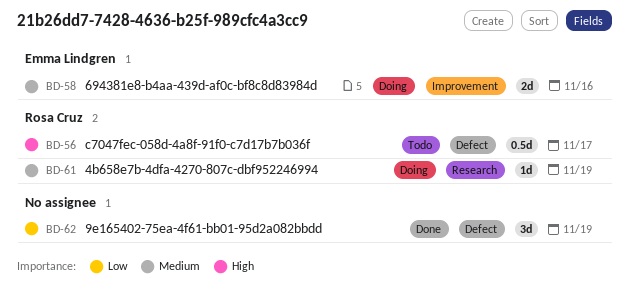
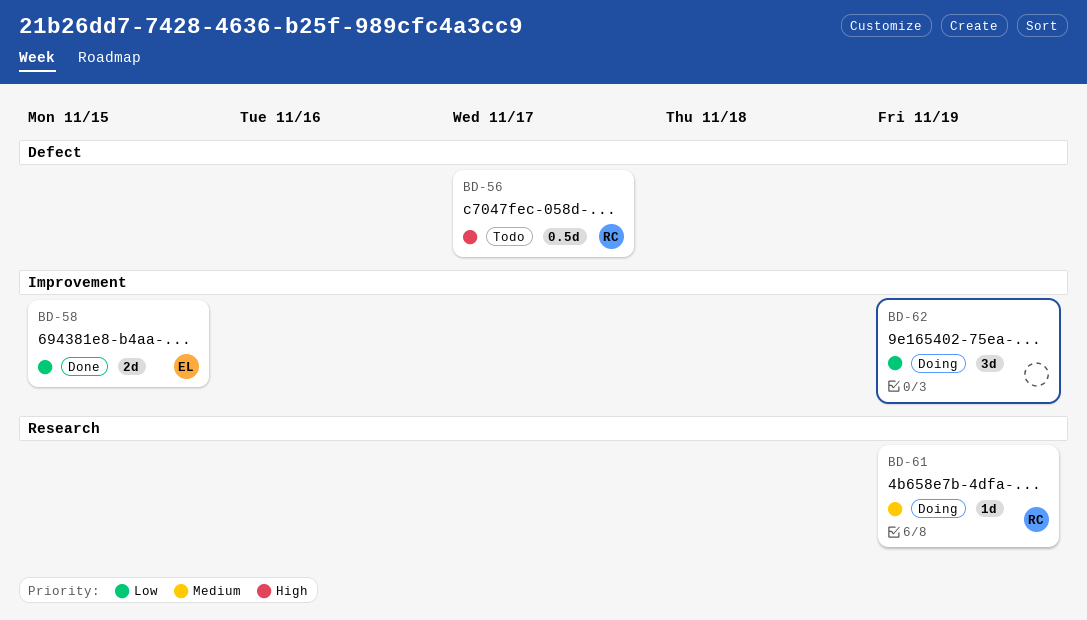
BD-58, status: Doing -> Done
BD-58, priority: Medium -> Low
BD-58, due: Nov 16 -> Nov 15
BD-62, status: Done -> Doing
BD-62, label: Defect -> Improvement

